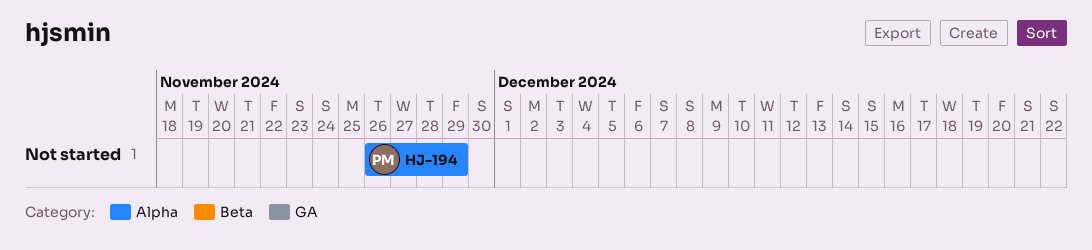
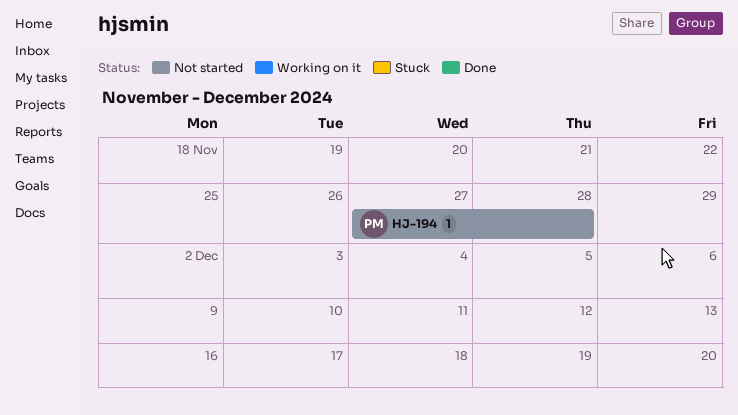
HJ-194, start: Nov 26 -> Nov 27
HJ-194, due: Nov 29 -> Nov 28

